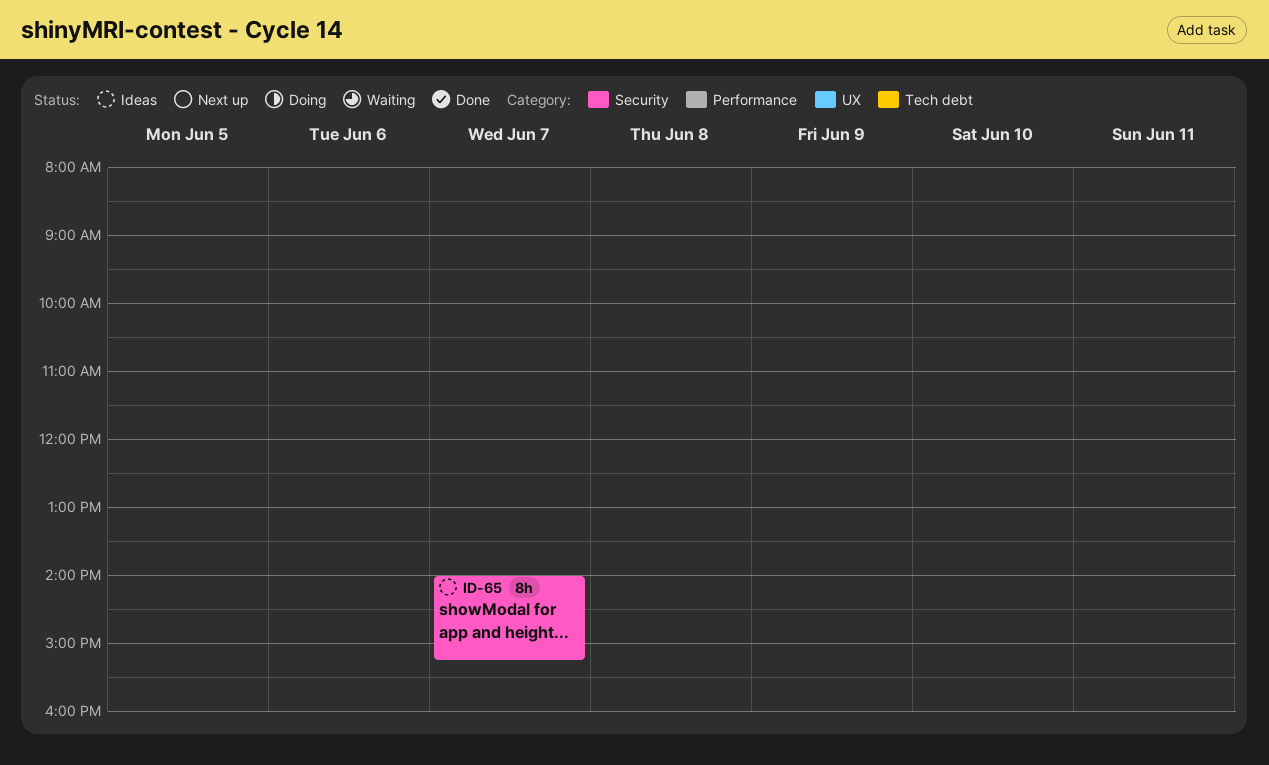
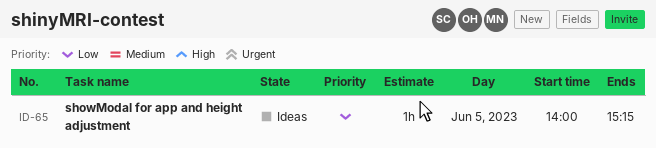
ID-65, estimate: 8h -> 1h
ID-65, day: Jun 7 -> Jun 5

